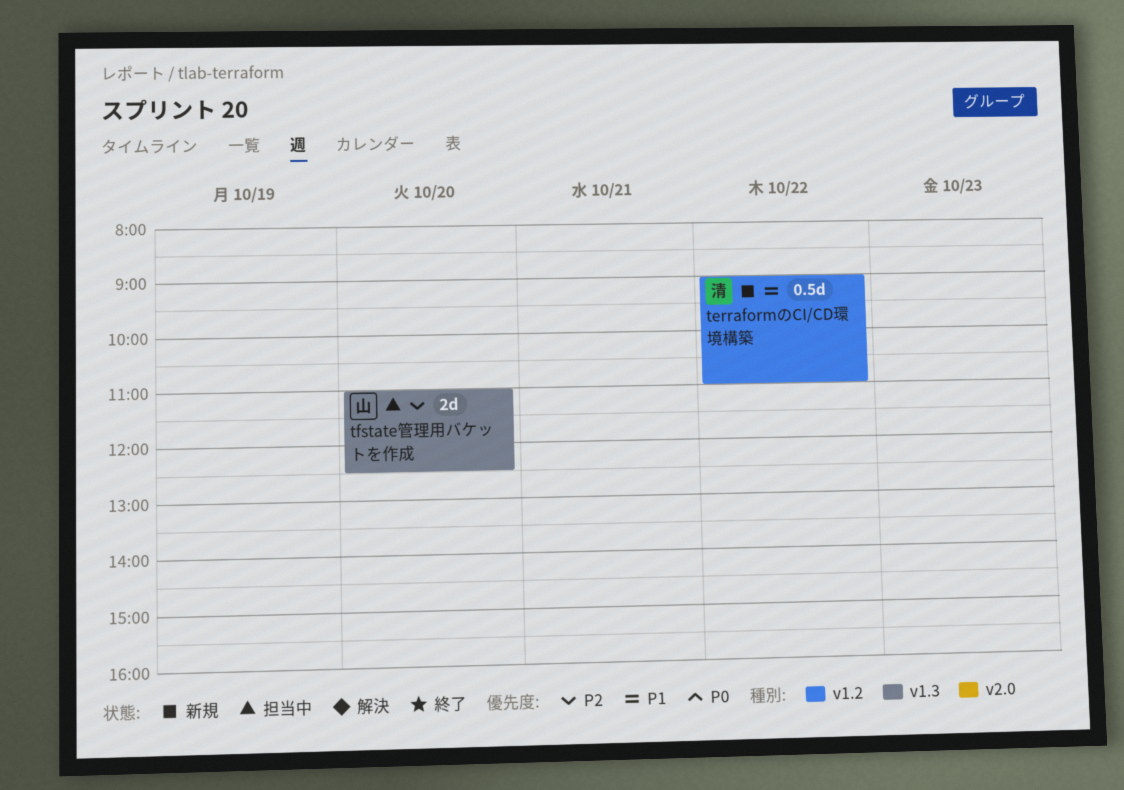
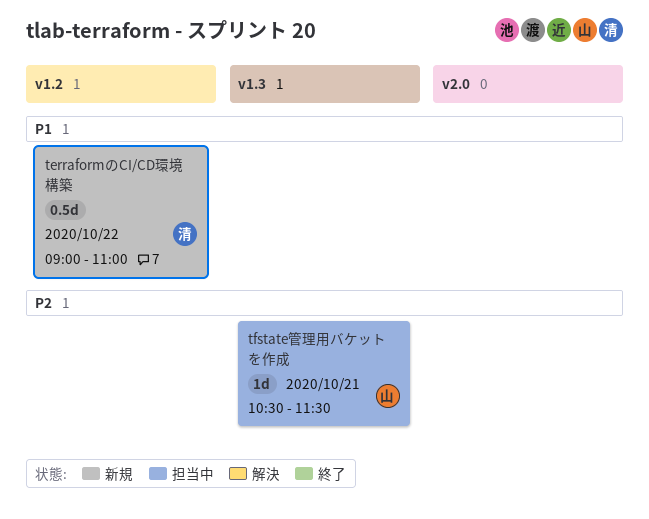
tfstate管理用バケットを作成, estimate: 2d -> 1d
tfstate管理用バケットを作成, day: Oct 20 -> Oct 21
tfstate管理用バケットを作成, begins: 11:00 -> 10:30
tfstate管理用バケットを作成, ends: 12:30 -> 11:30

